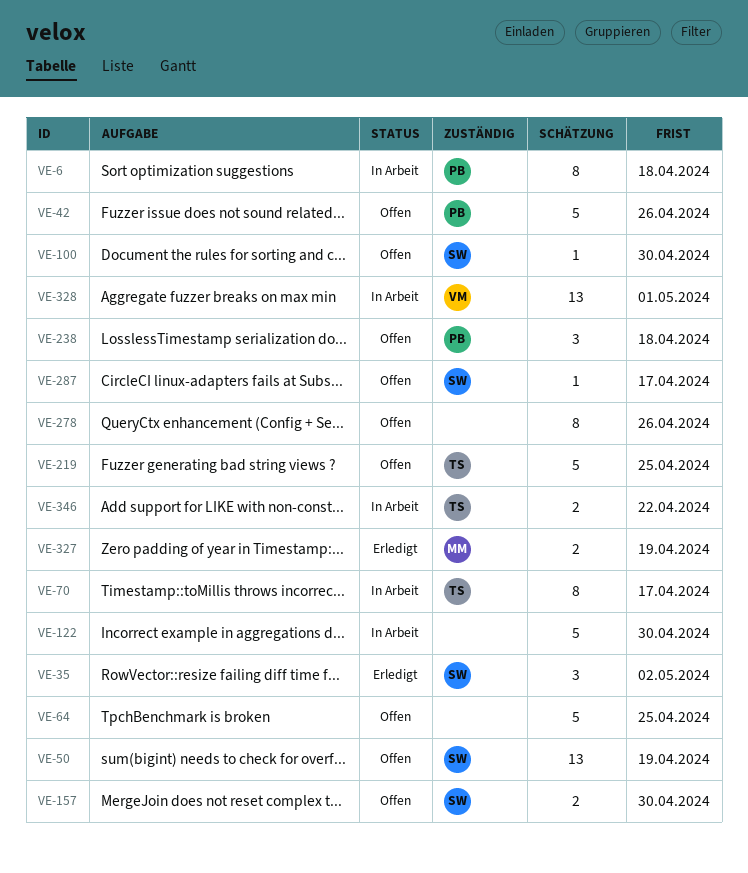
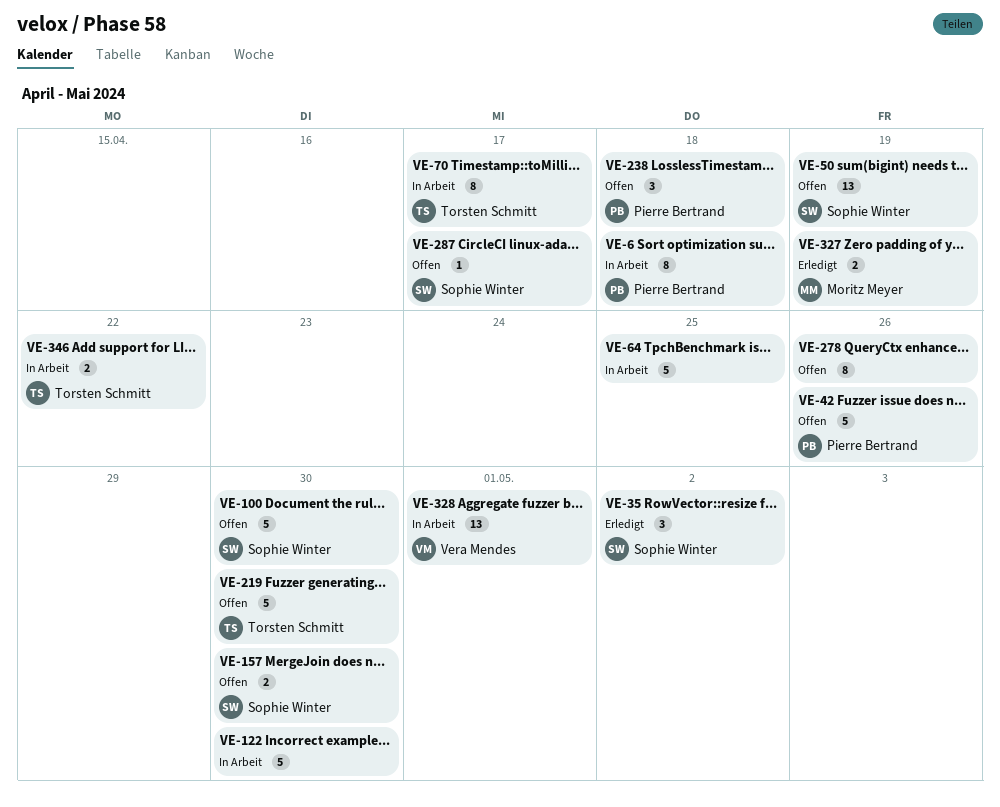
VE-64, status: Offen -> In Arbeit
VE-100, estimate: 1 -> 5
VE-219, due: Apr 25 -> Apr 30

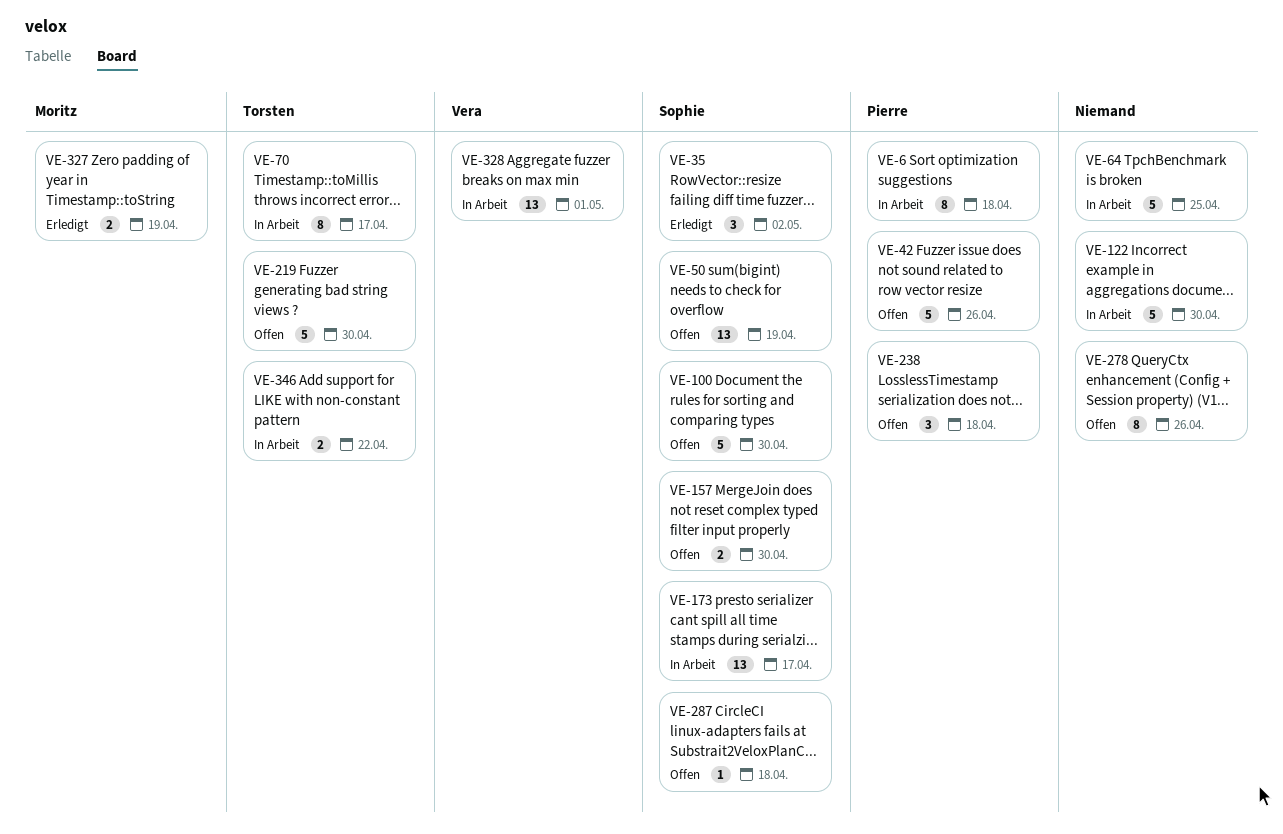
VE-173: none -> present
VE-287, due: Apr 17 -> Apr 18

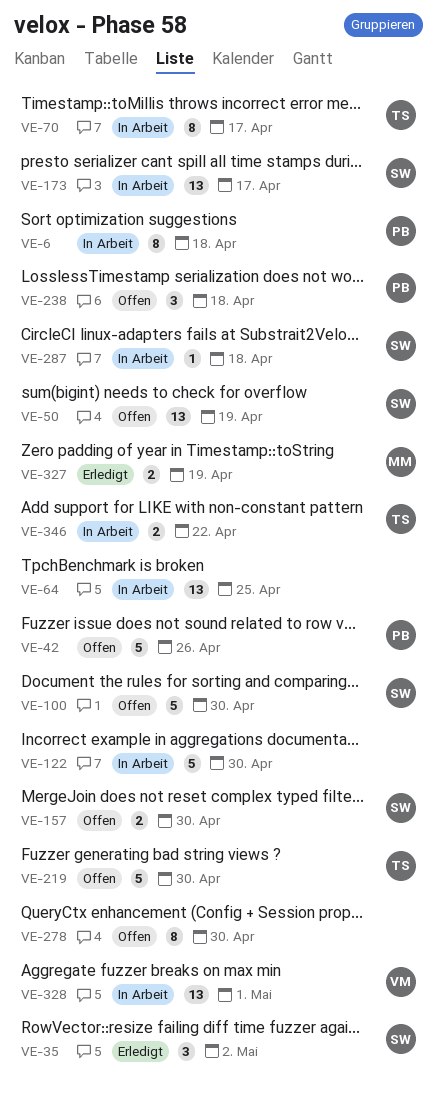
VE-64, estimate: 5 -> 13
VE-278, due: Apr 26 -> Apr 30
VE-287, status: Offen -> In Arbeit

